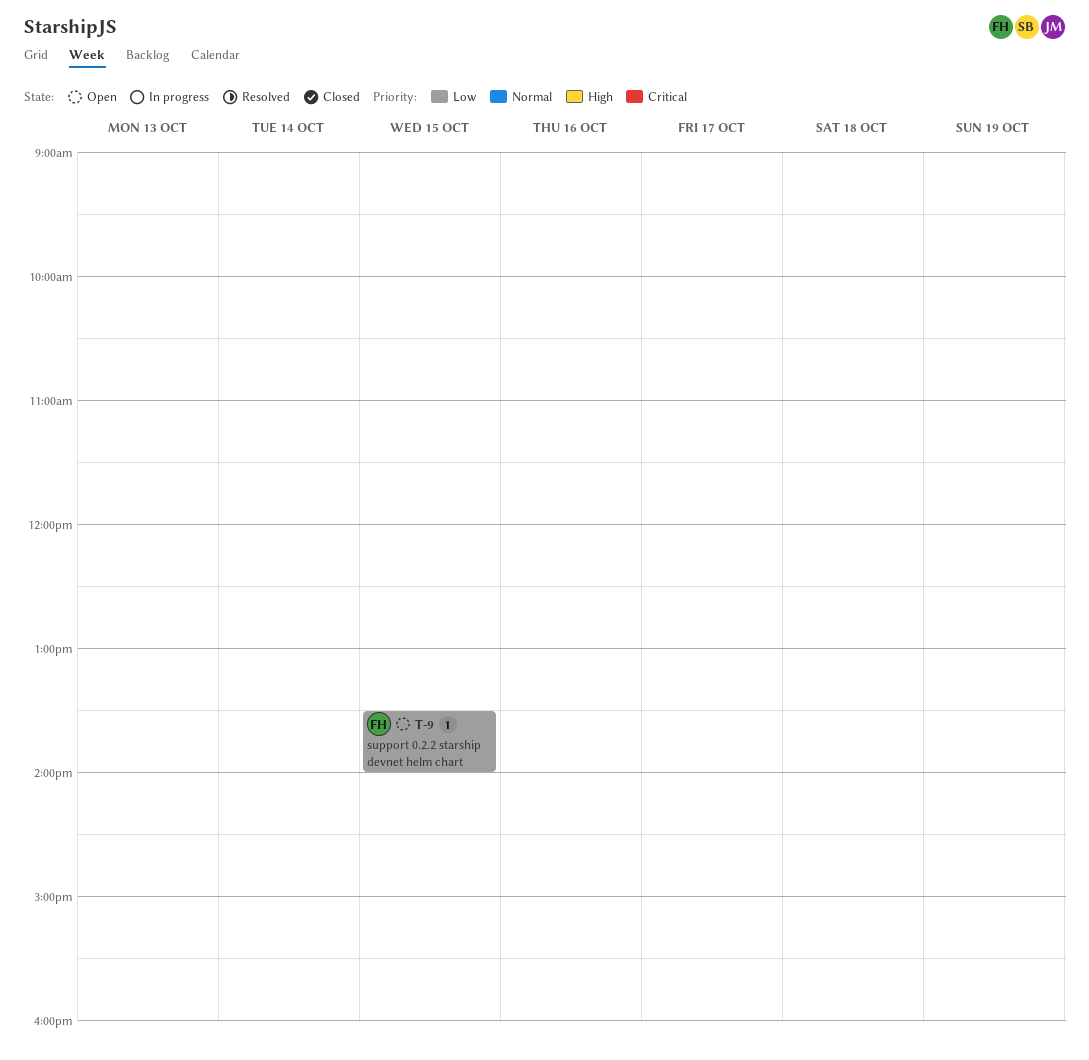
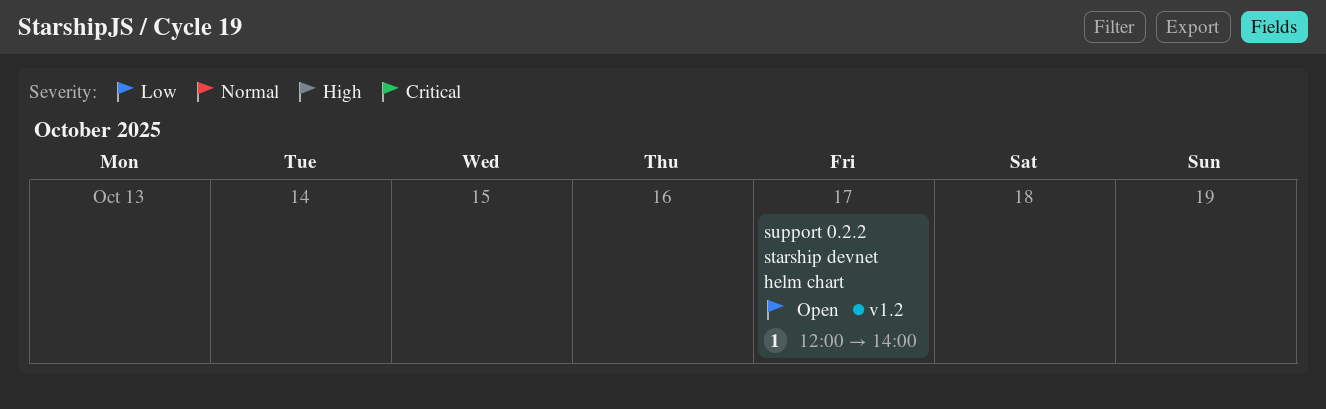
support 0.2.2 starship devnet helm chart, day: Oct 15 -> Oct 17
support 0.2.2 starship devnet helm chart, begins: 13:30 -> 12:00

